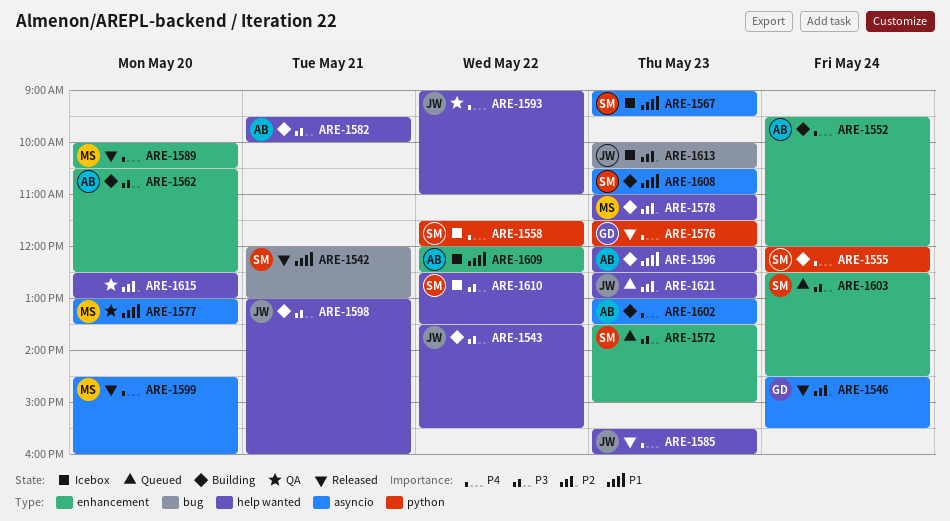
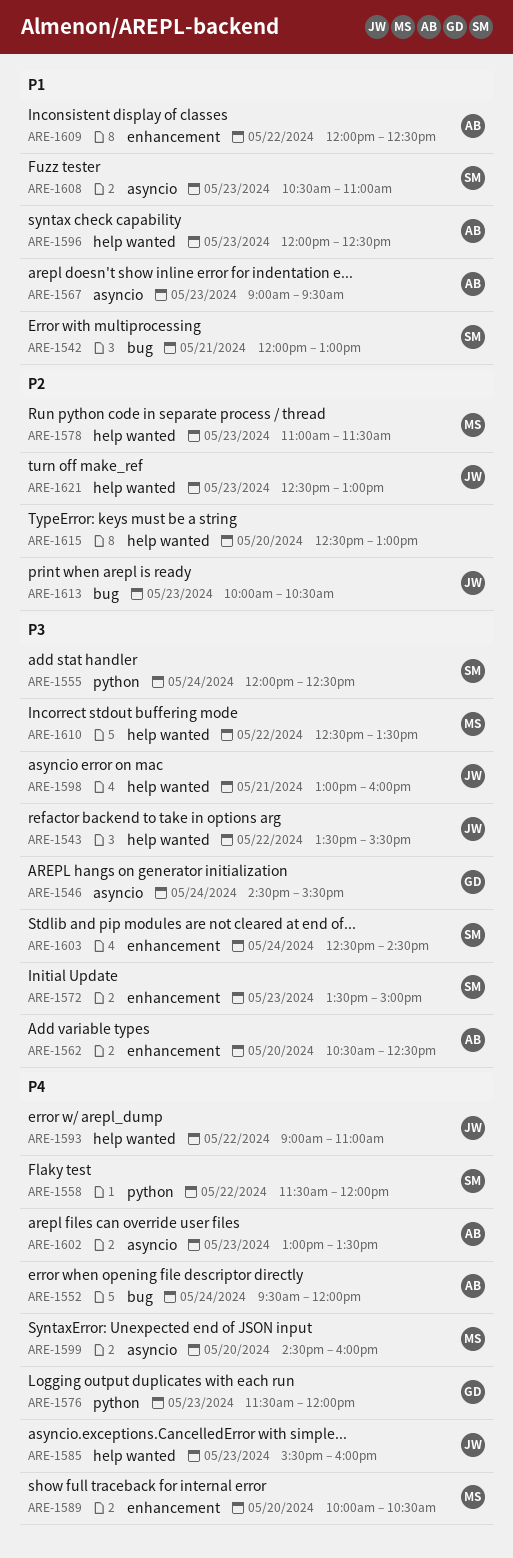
ARE-1546, priority: P2 -> P3
ARE-1552, label: enhancement -> bug
ARE-1555, priority: P4 -> P3
ARE-1567, owner: SM -> AB
ARE-1577: present -> none
ARE-1582: present -> none
ARE-1610, owner: SM -> MS

